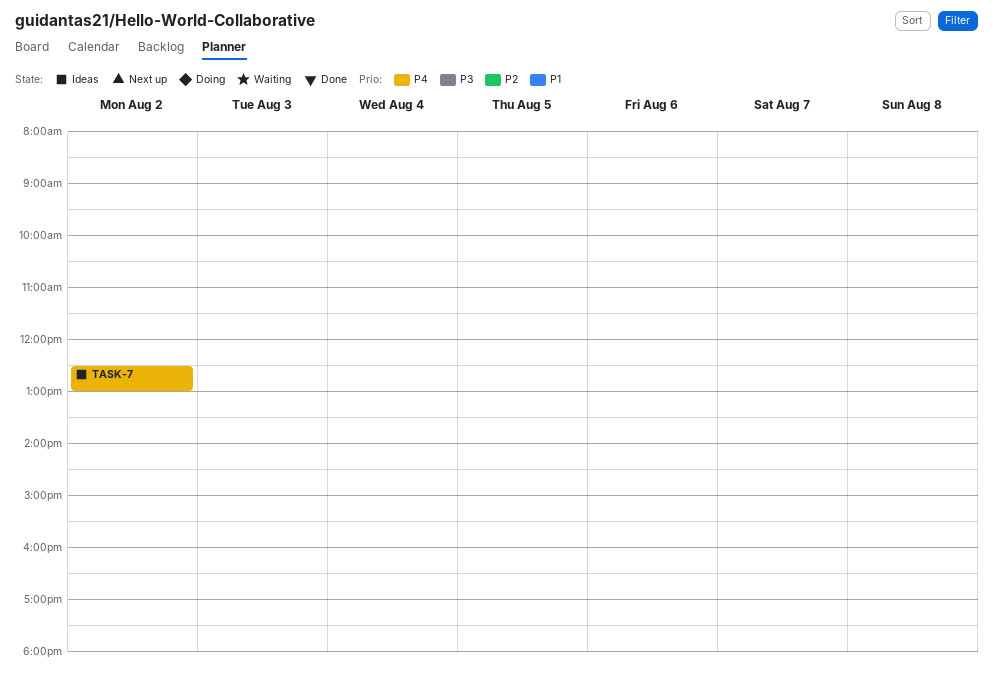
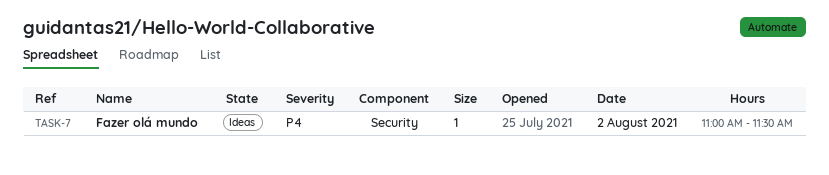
TASK-7, begins: 12:30 -> 11:00
TASK-7, ends: 13:00 -> 11:30

